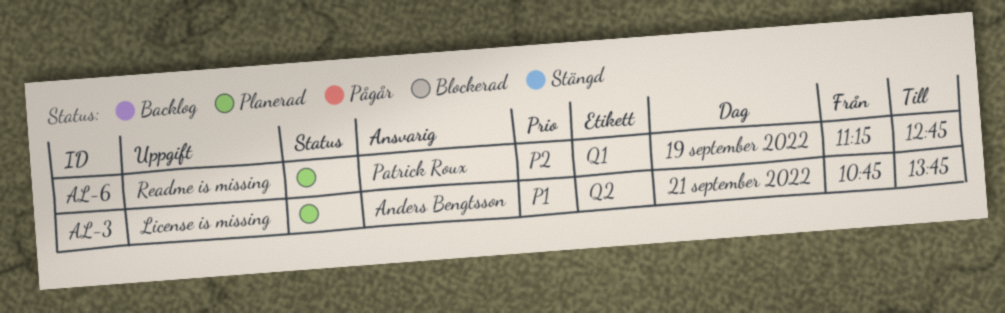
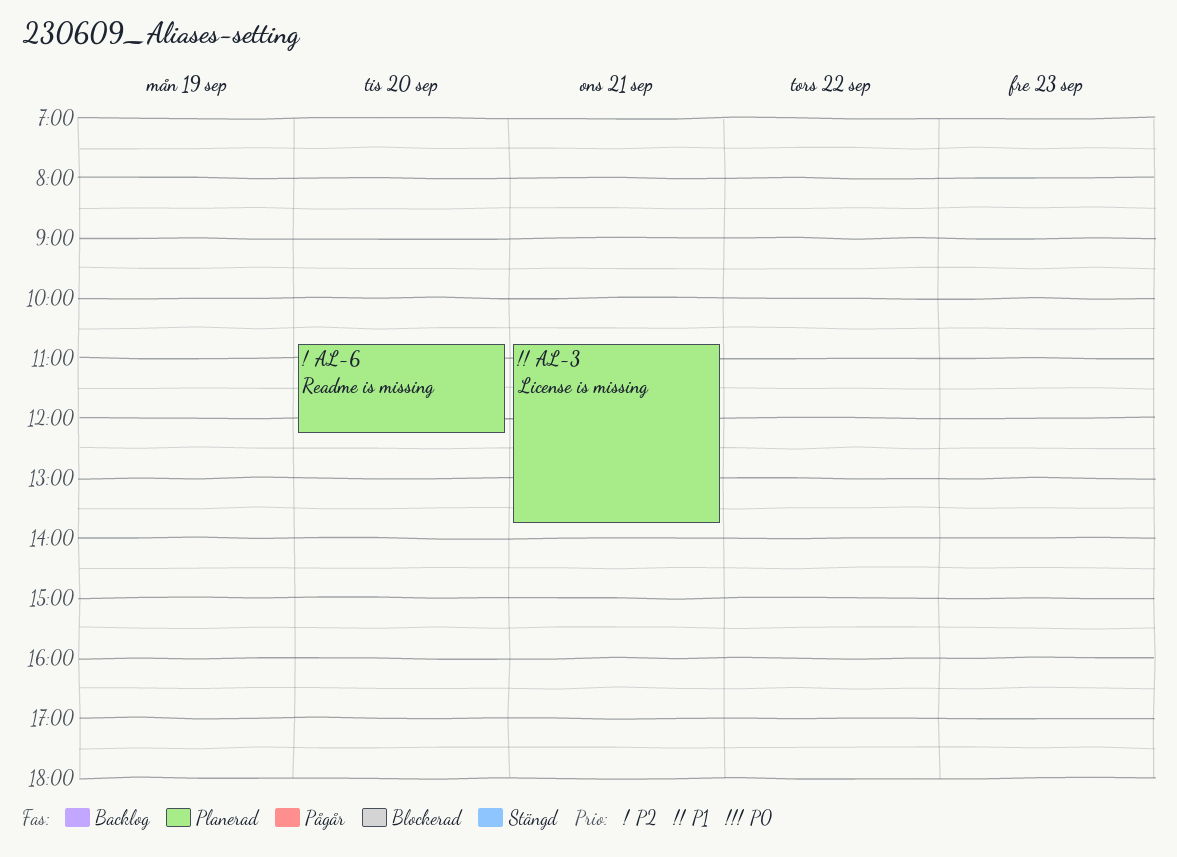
AL-6, day: Sep 19 -> Sep 20
AL-6, begins: 11:15 -> 10:45
AL-6, ends: 12:45 -> 12:15

